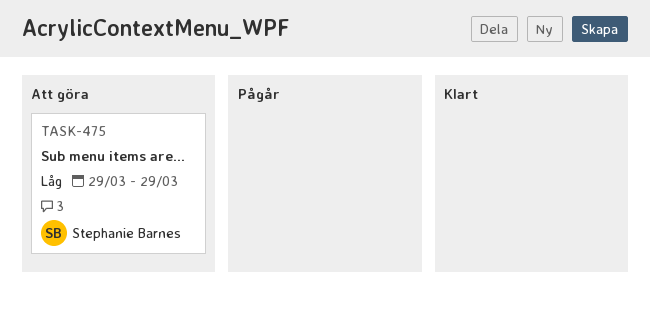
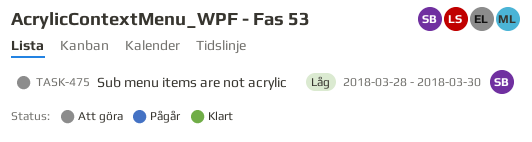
TASK-475, start: Mar 29 -> Mar 28
TASK-475, due: Mar 29 -> Mar 30

